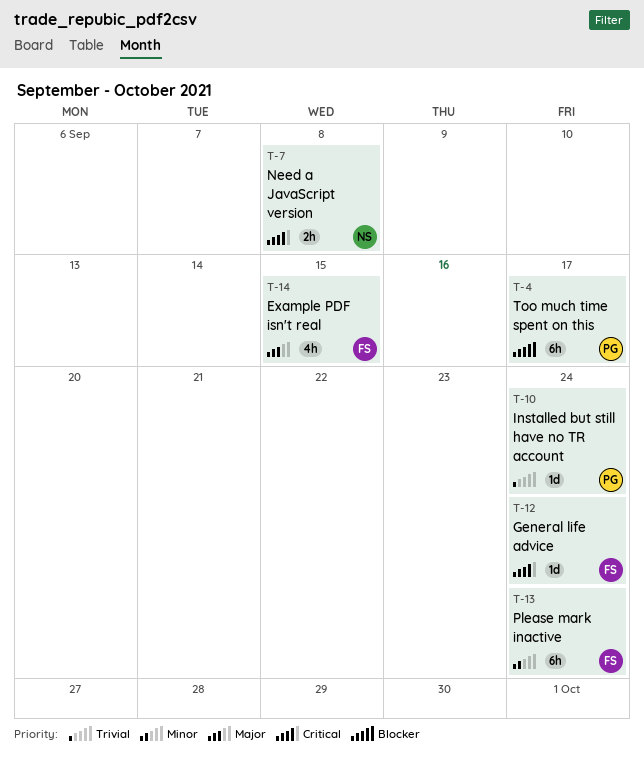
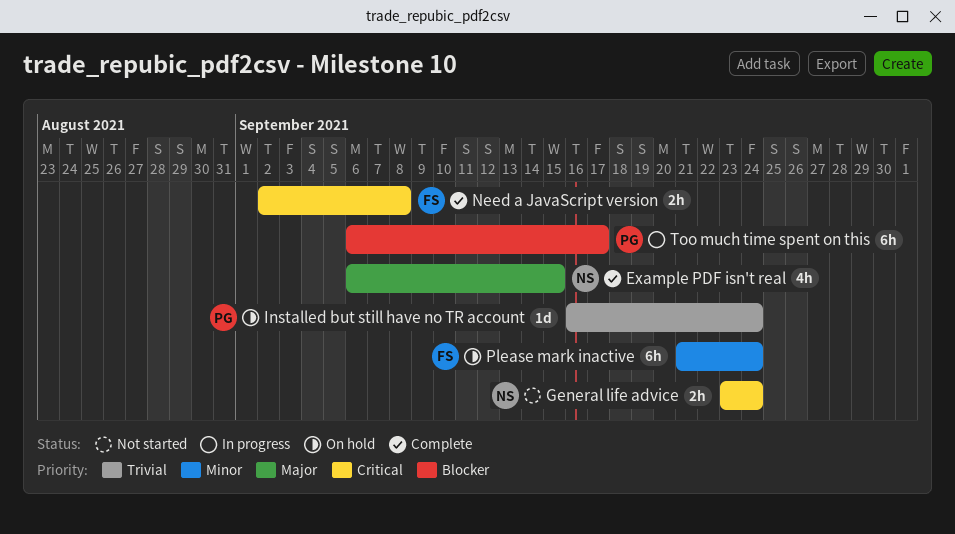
Example PDF isn't real, owner: FS -> NS
General life advice, owner: FS -> NS
General life advice, estimate: 1d -> 2h
Need a JavaScript version, owner: NS -> FS

